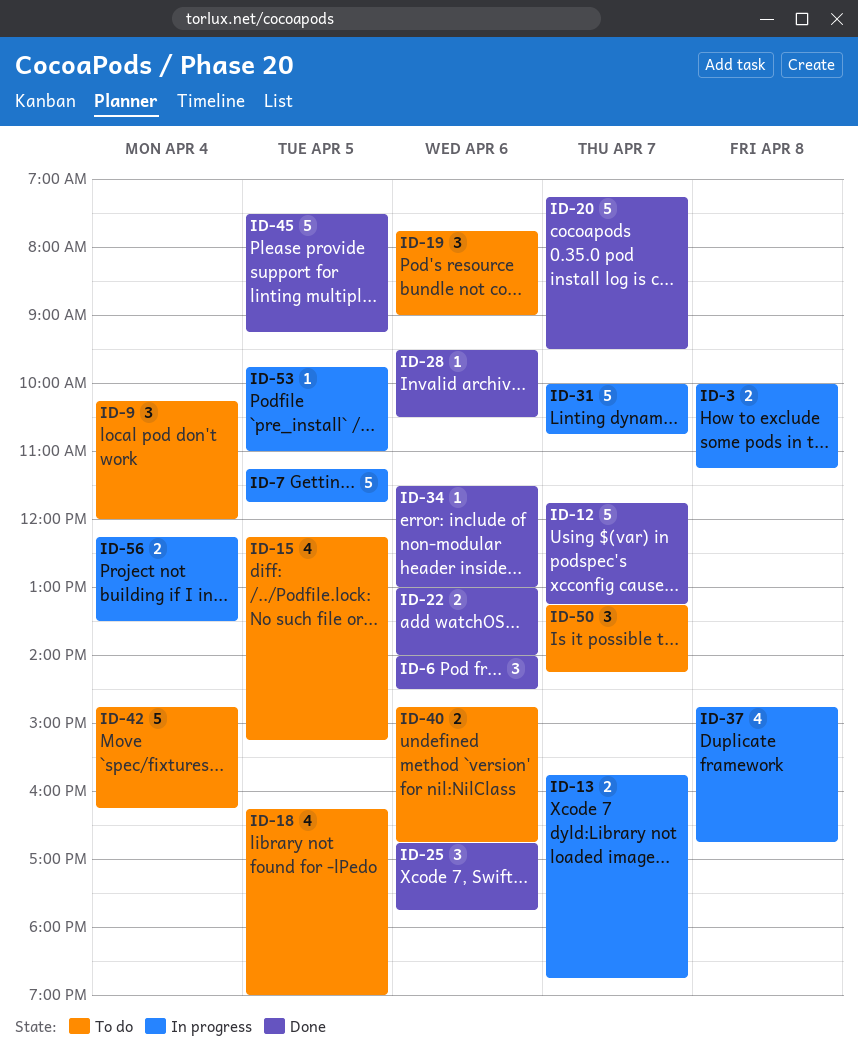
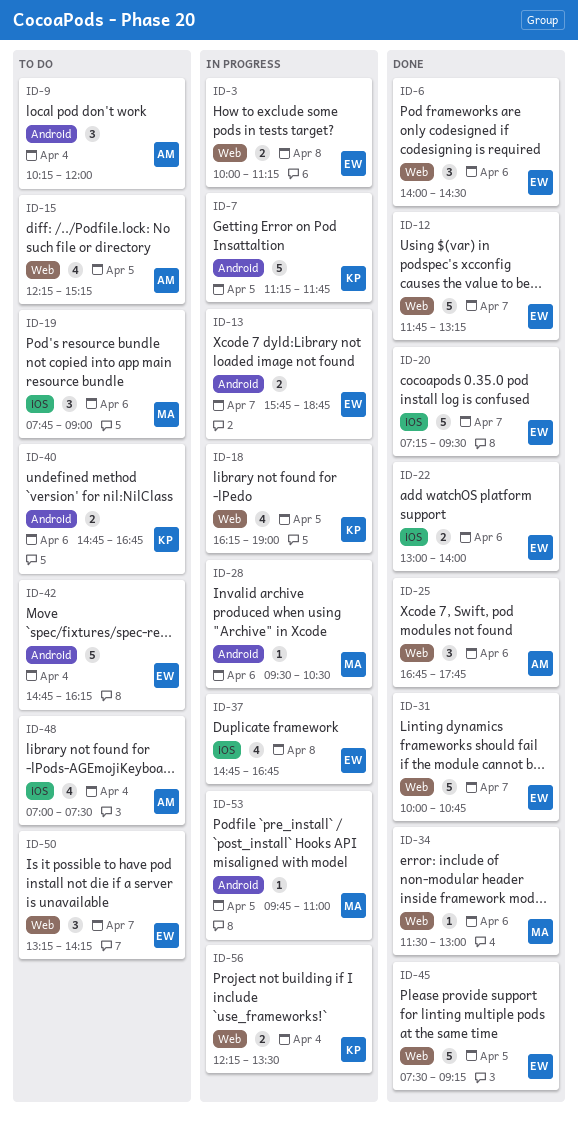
ID-18, status: To do -> In progress
ID-28, status: Done -> In progress
ID-31, status: In progress -> Done
ID-48: none -> present

